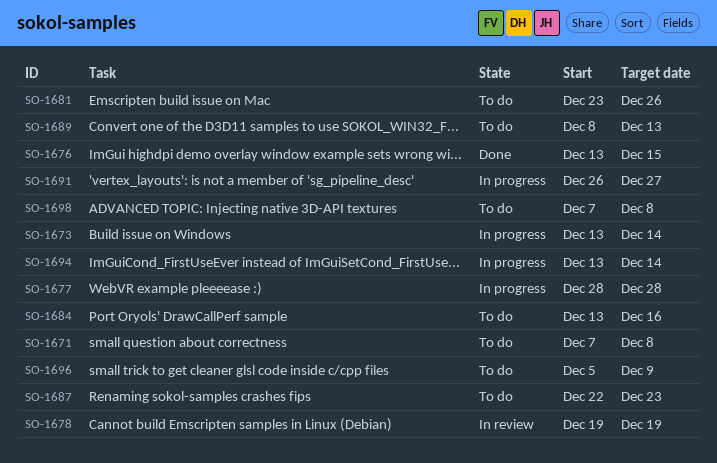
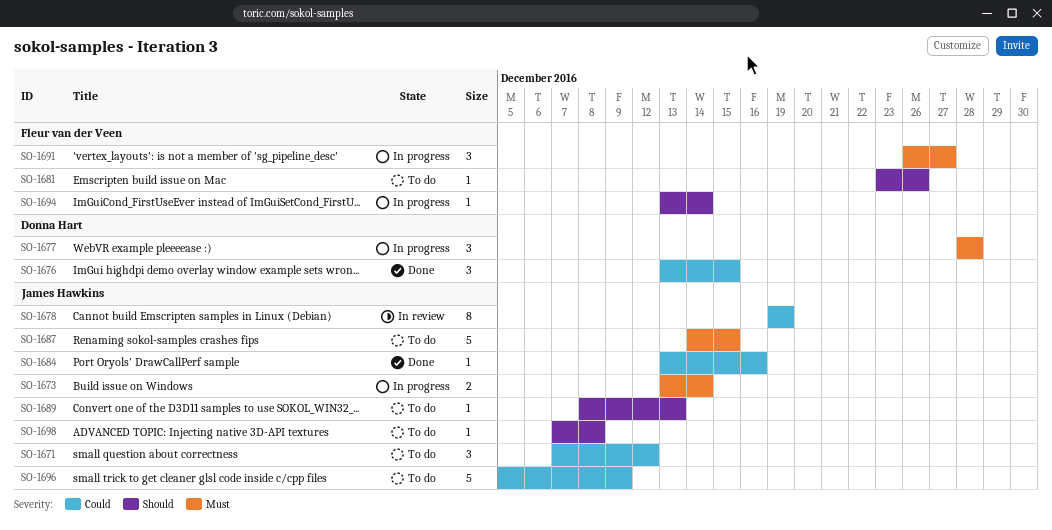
SO-1671, due: Dec 8 -> Dec 12
SO-1684, status: To do -> Done
SO-1687, start: Dec 22 -> Dec 14
SO-1687, due: Dec 23 -> Dec 15

